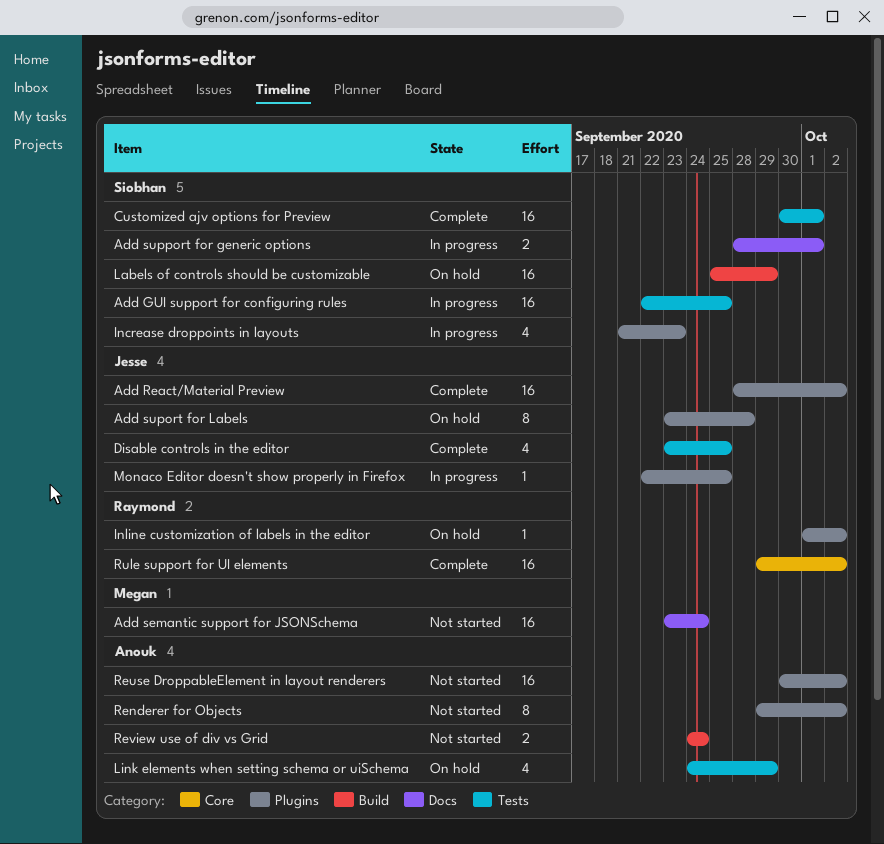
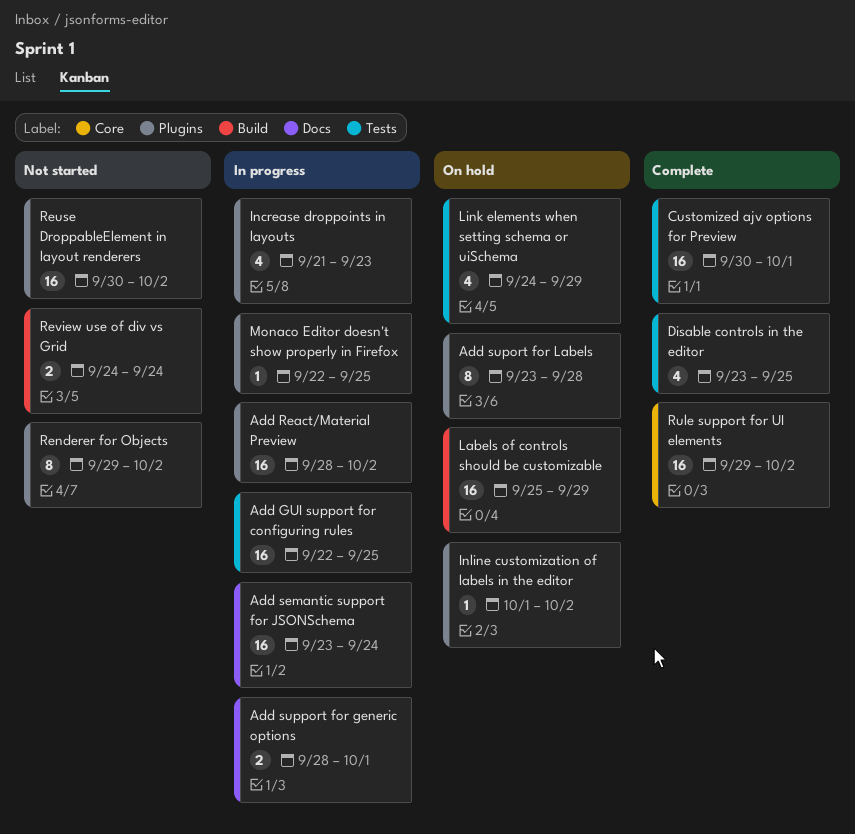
Add React/Material Preview, status: Complete -> In progress
Add semantic support for JSONSchema, status: Not started -> In progress

